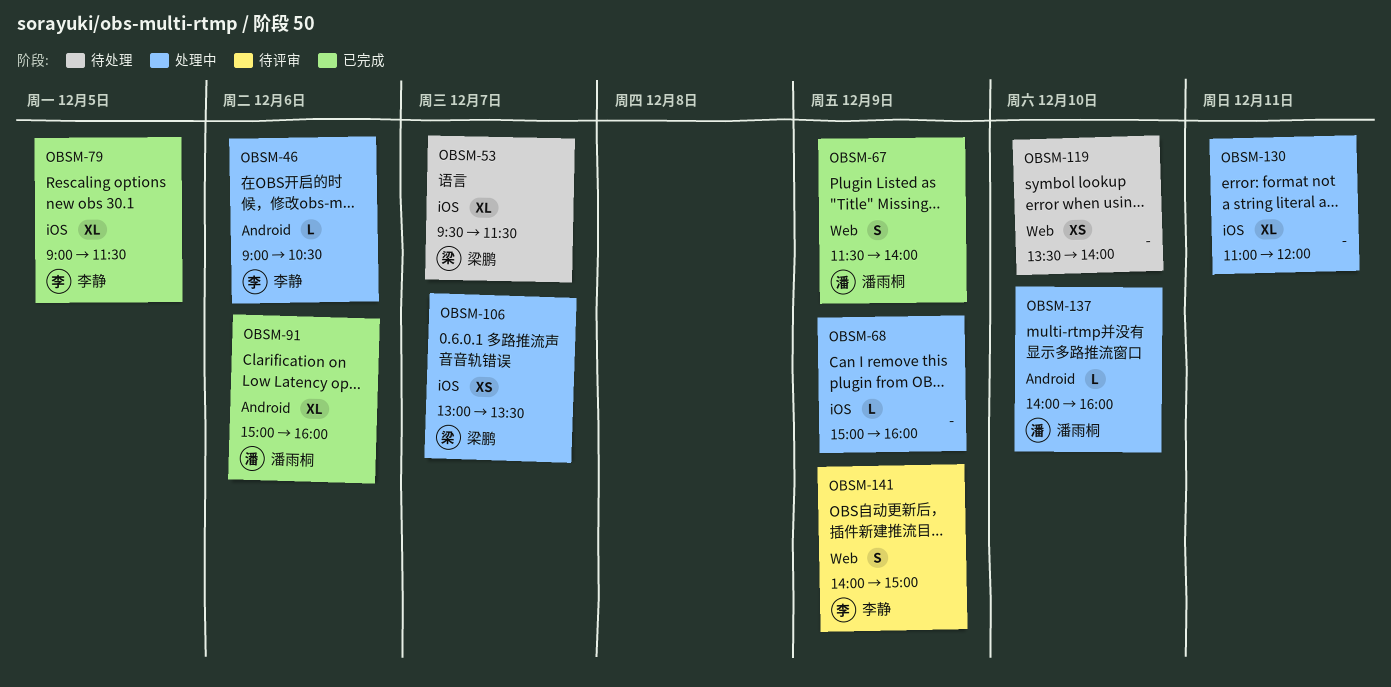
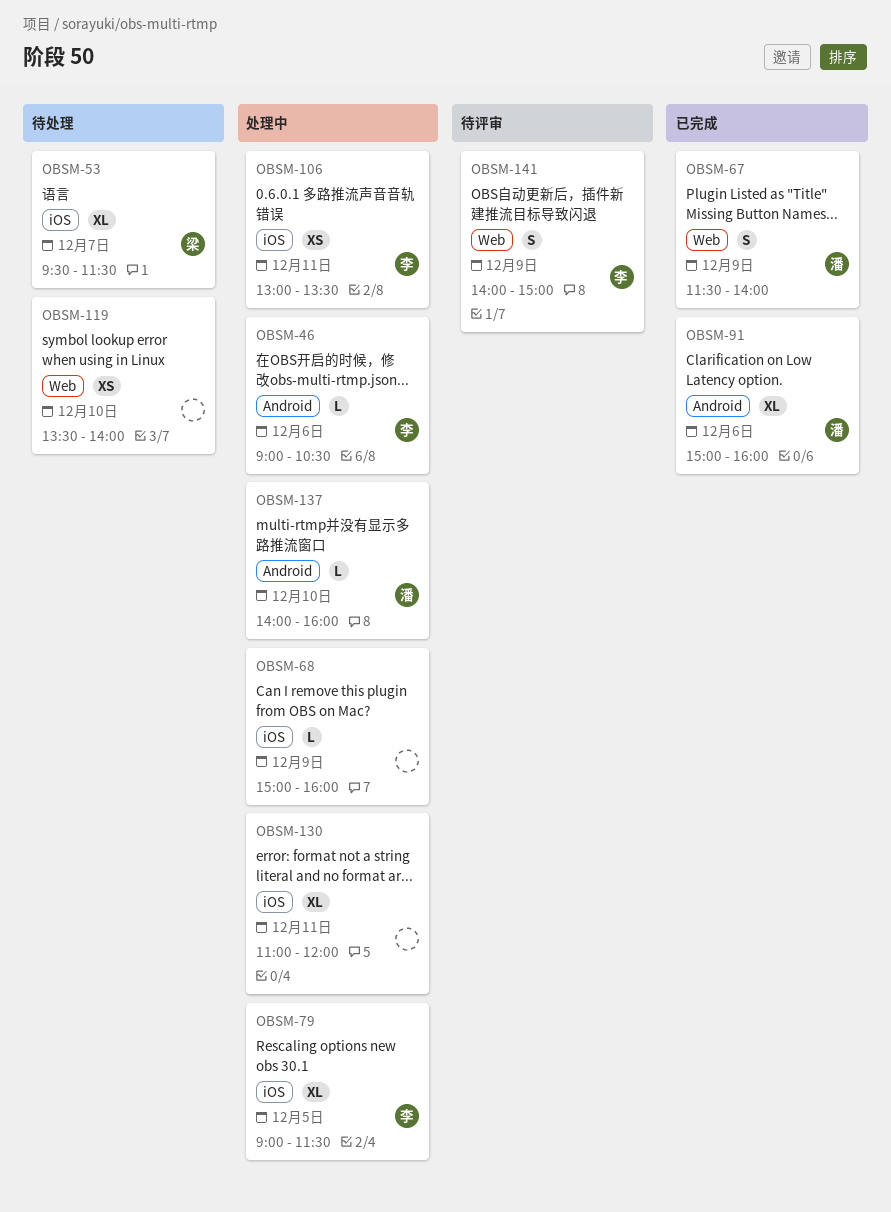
OBSM-79, status: 已完成 -> 处理中
OBSM-106, owner: 梁鹏 -> 李静
OBSM-106, day: Dec 7 -> Dec 11

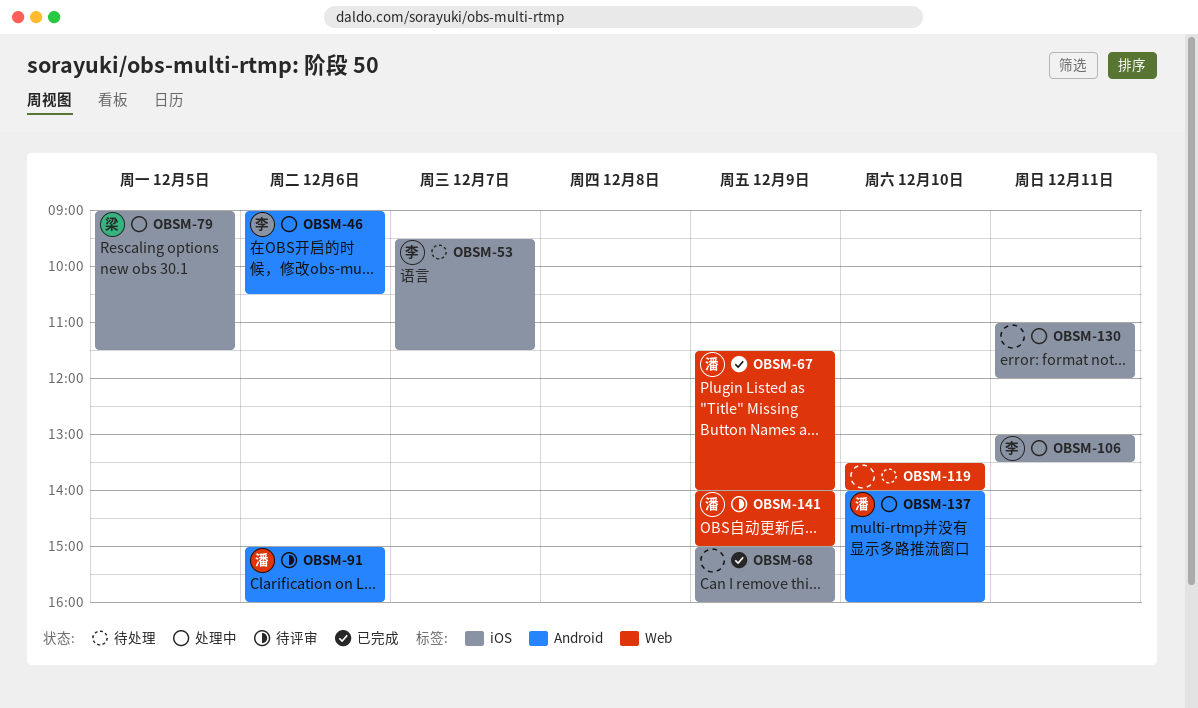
OBSM-53, owner: 梁 -> 李
OBSM-68, status: 处理中 -> 已完成
OBSM-79, owner: 李 -> 梁
OBSM-91, status: 已完成 -> 待评审
OBSM-141, owner: 李 -> 潘

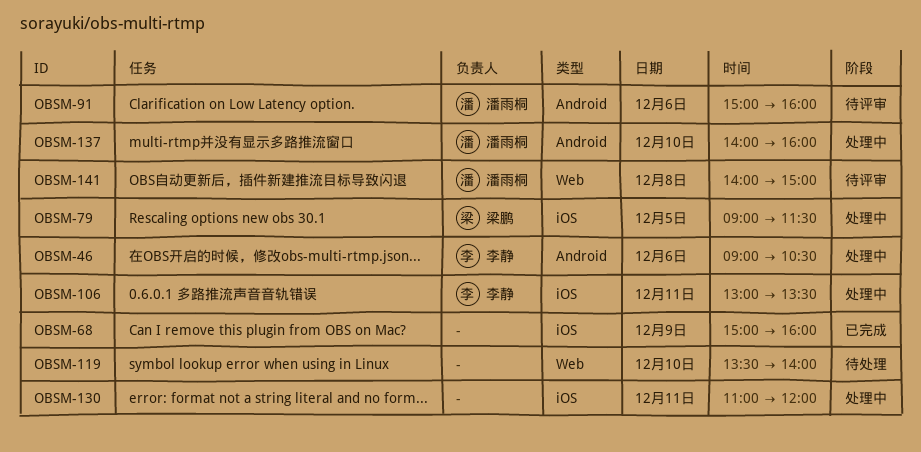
OBSM-53: present -> none
OBSM-67: present -> none
OBSM-141, day: Dec 9 -> Dec 8

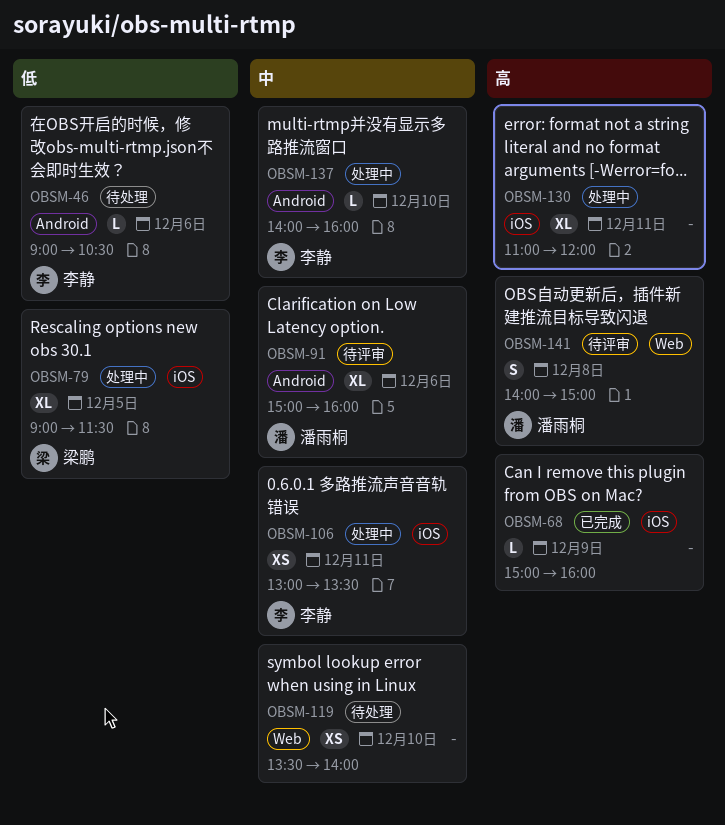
OBSM-46, status: 处理中 -> 待处理
OBSM-137, owner: 潘雨桐 -> 李静

